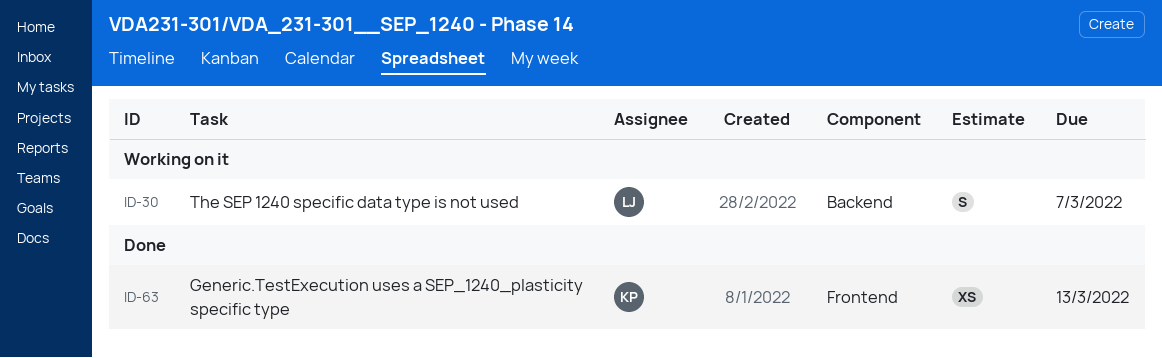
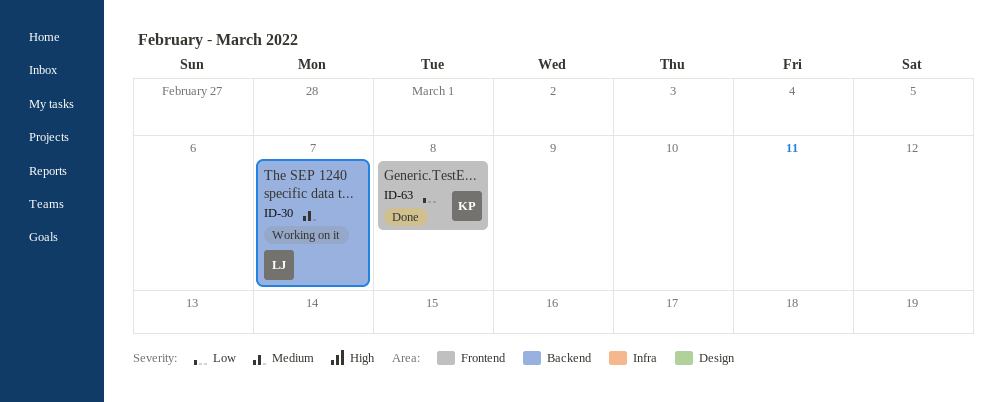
ID-63, due: Mar 13 -> Mar 8

